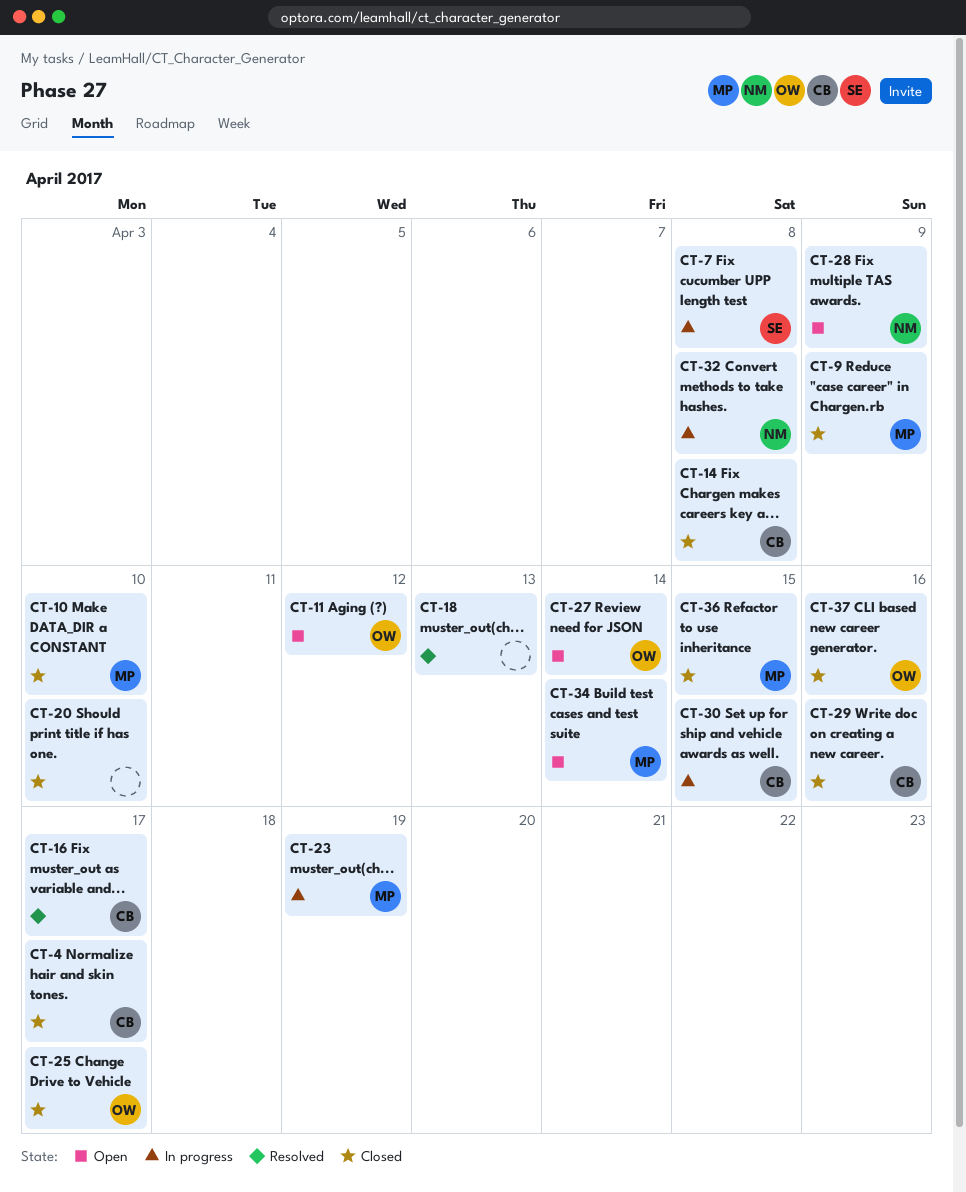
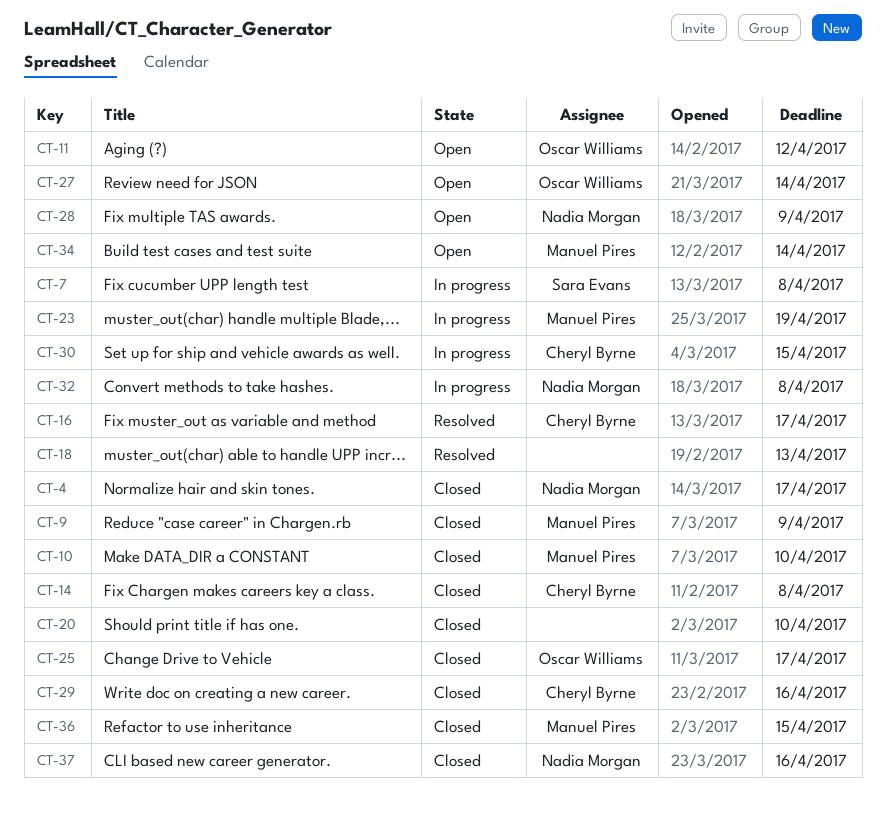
CT-4, owner: Cheryl Byrne -> Nadia Morgan
CT-37, owner: Oscar Williams -> Nadia Morgan

